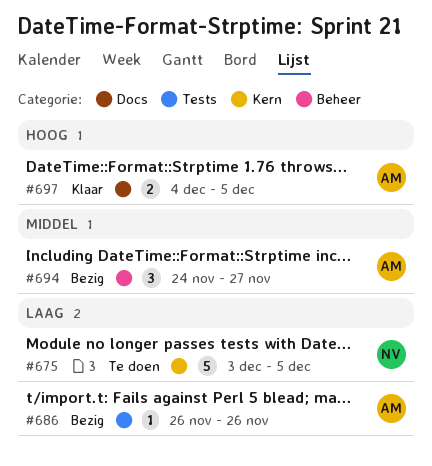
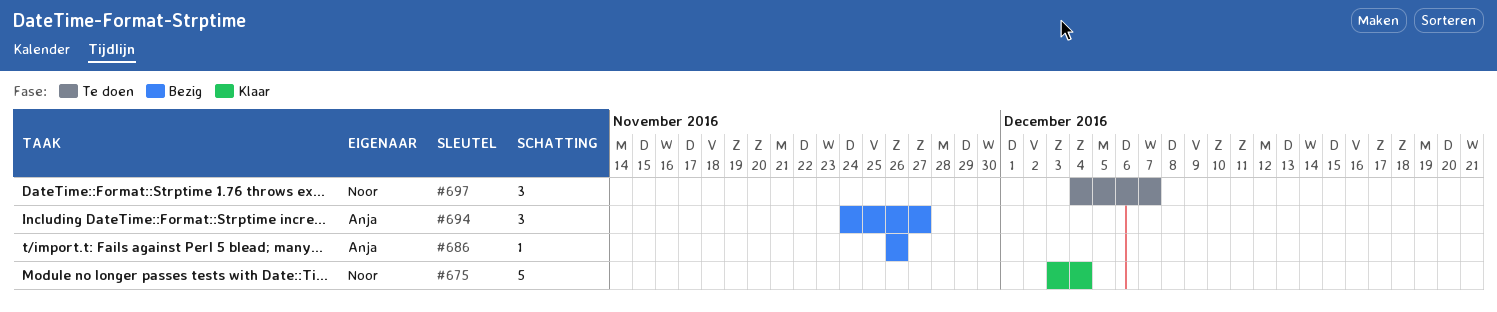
#675, status: Te doen -> Klaar
#675, due: Dec 5 -> Dec 4
#697, status: Klaar -> Te doen
#697, owner: Anja -> Noor
#697, estimate: 2 -> 3
#697, due: Dec 5 -> Dec 7

